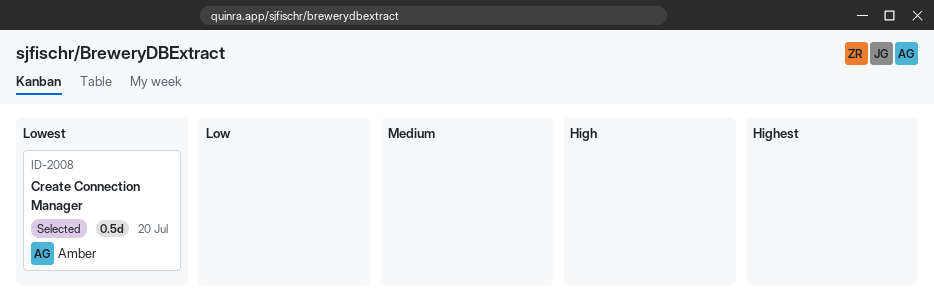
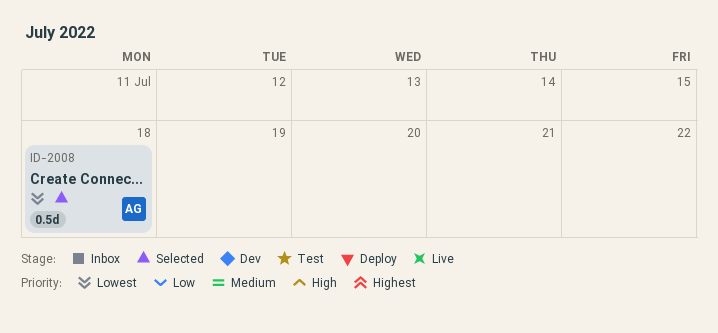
ID-2008, due: Jul 20 -> Jul 18

